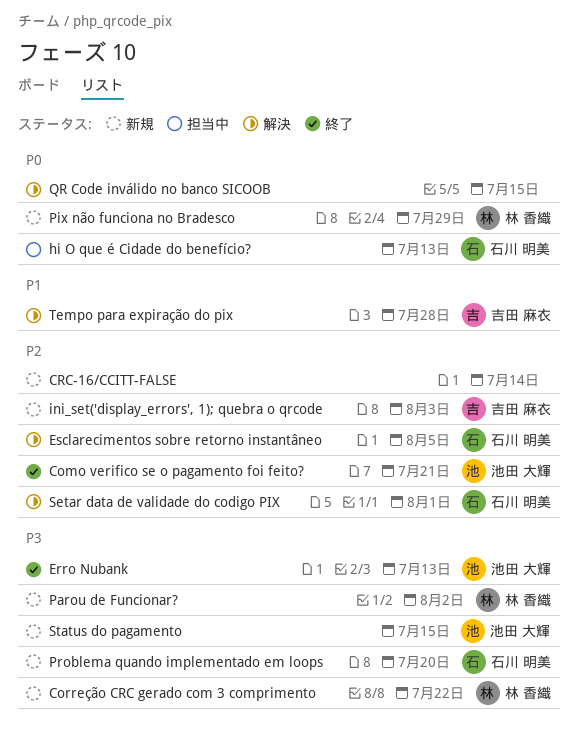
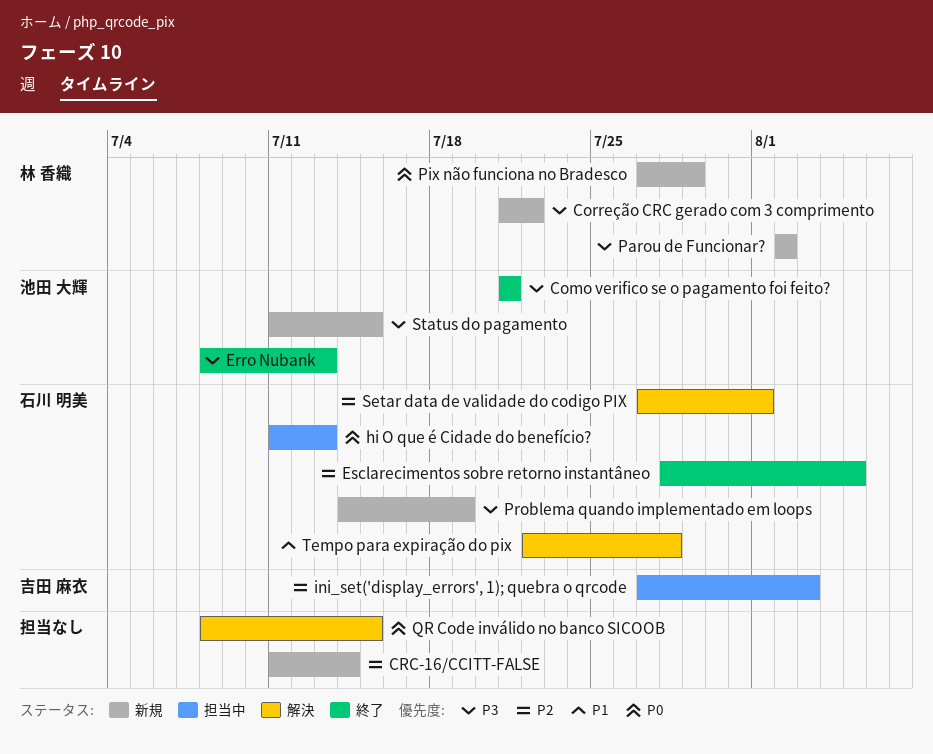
Como verifico se o pagamento foi feito?, priority: P2 -> P3
Esclarecimentos sobre retorno instantâneo, status: 解決 -> 終了
ini_set('display_errors', 1); quebra o qrcode, status: 新規 -> 担当中
Problema quando implementado em loops, due: Jul 20 -> Jul 19
Tempo para expiração do pix, owner: 吉田 麻衣 -> 石川 明美

